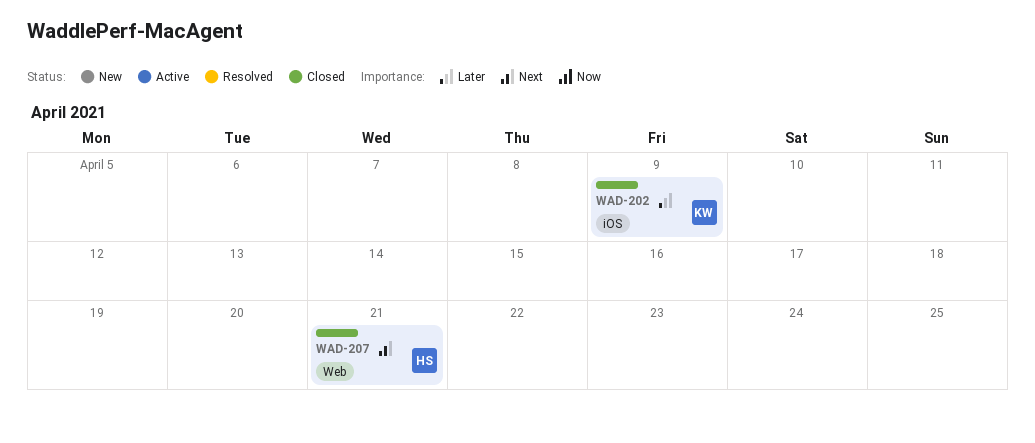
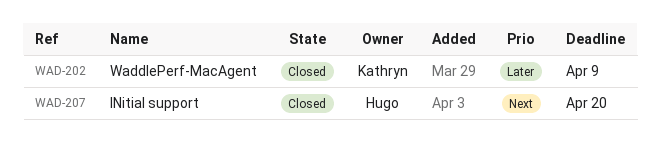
WAD-207, due: Apr 21 -> Apr 20

